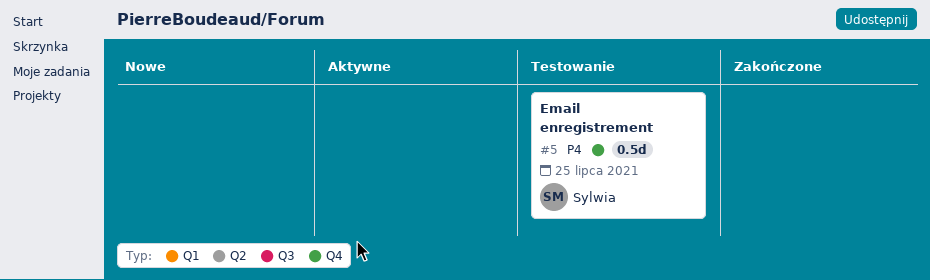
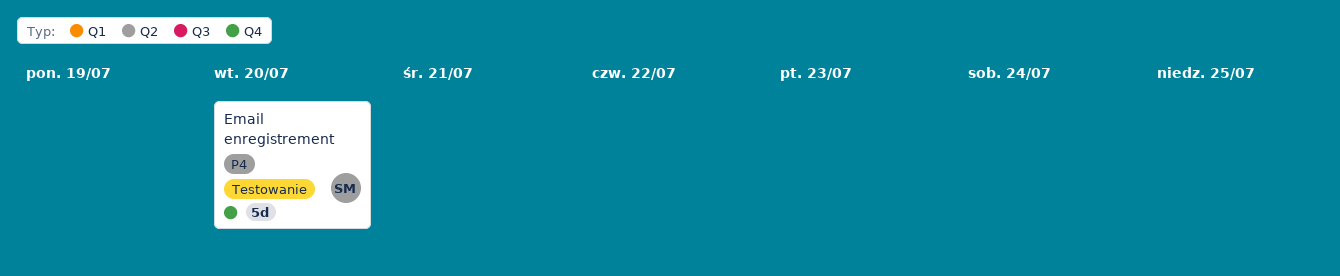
Email enregistrement, estimate: 0.5d -> 5d
Email enregistrement, due: Jul 25 -> Jul 20

